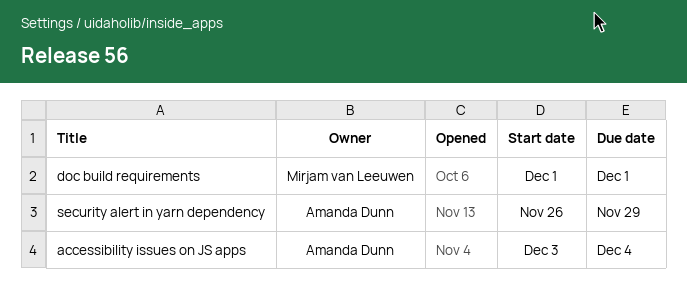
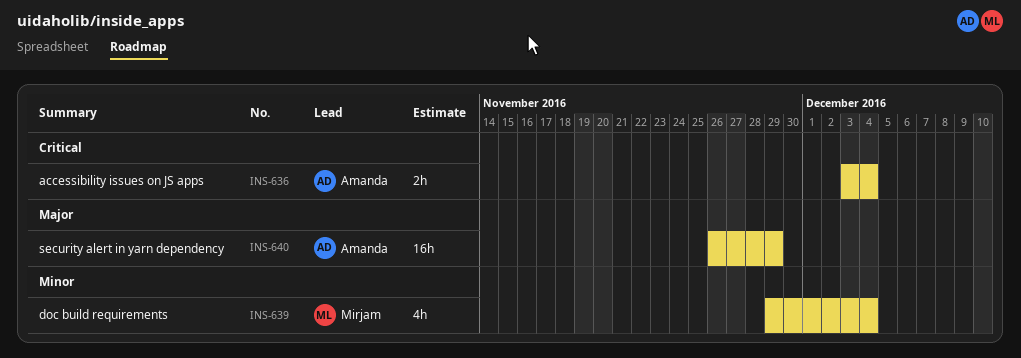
doc build requirements, start: Dec 1 -> Nov 29
doc build requirements, due: Dec 1 -> Dec 4

